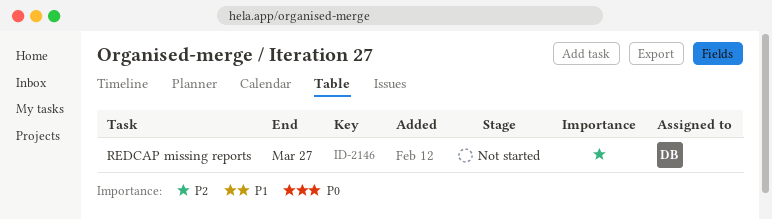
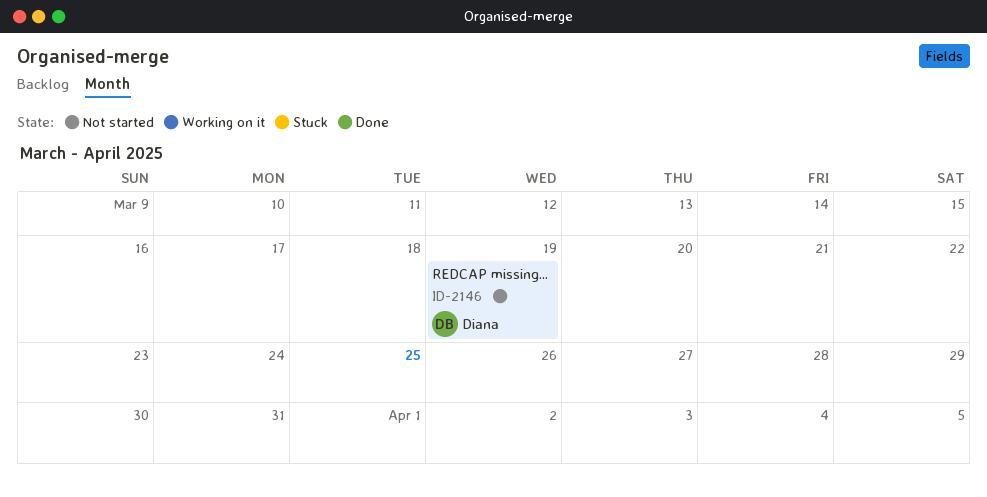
ID-2146, due: Mar 27 -> Mar 19

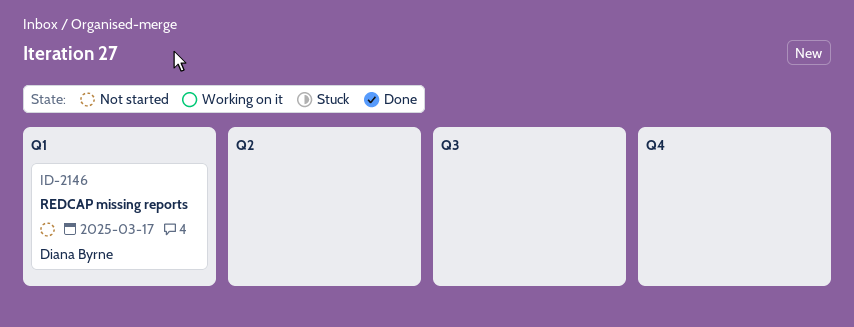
ID-2146, due: Mar 19 -> Mar 17

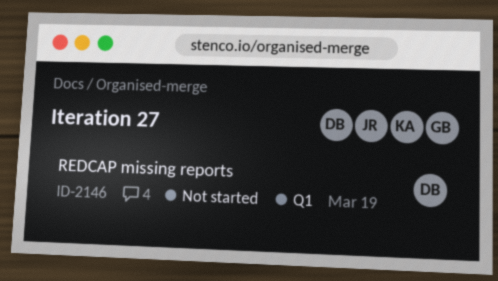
ID-2146, due: Mar 17 -> Mar 19

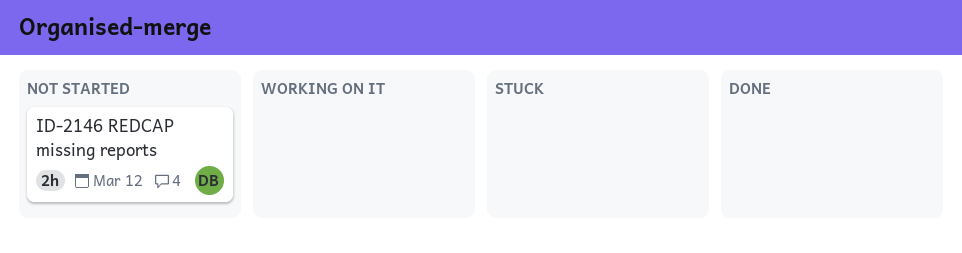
ID-2146, due: Mar 19 -> Mar 12

